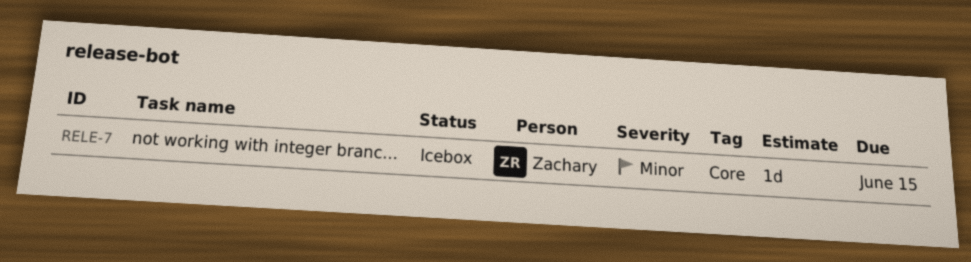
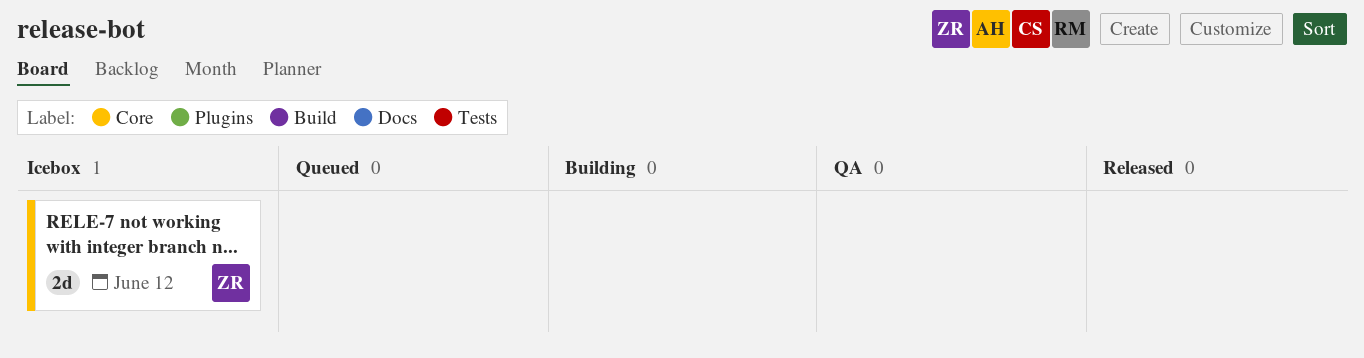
RELE-7, estimate: 1d -> 2d
RELE-7, due: Jun 15 -> Jun 12

